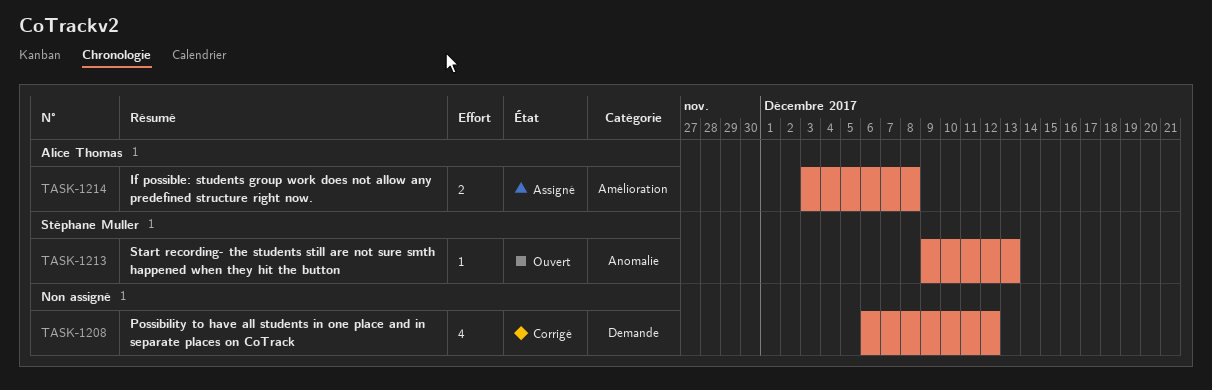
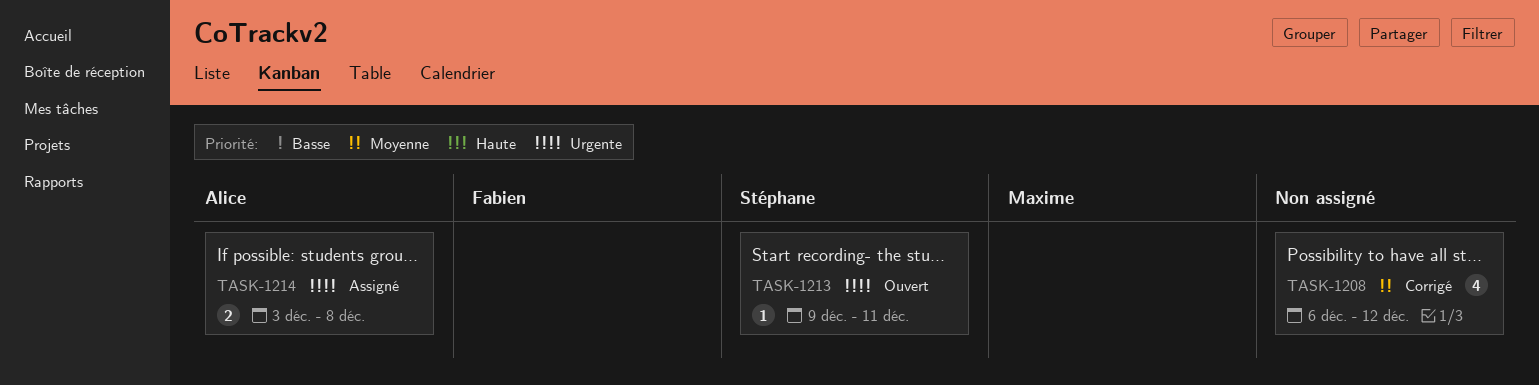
TASK-1213, due: Dec 13 -> Dec 11

